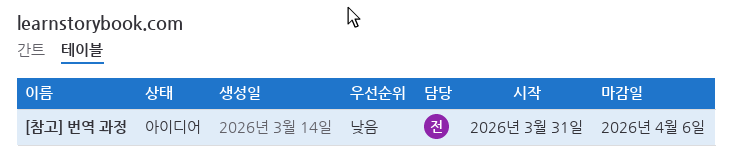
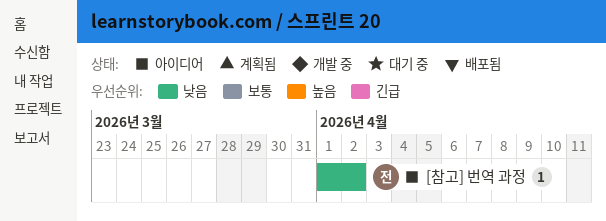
[참고] 번역 과정, start: Mar 31 -> Apr 1
[참고] 번역 과정, due: Apr 6 -> Apr 2

